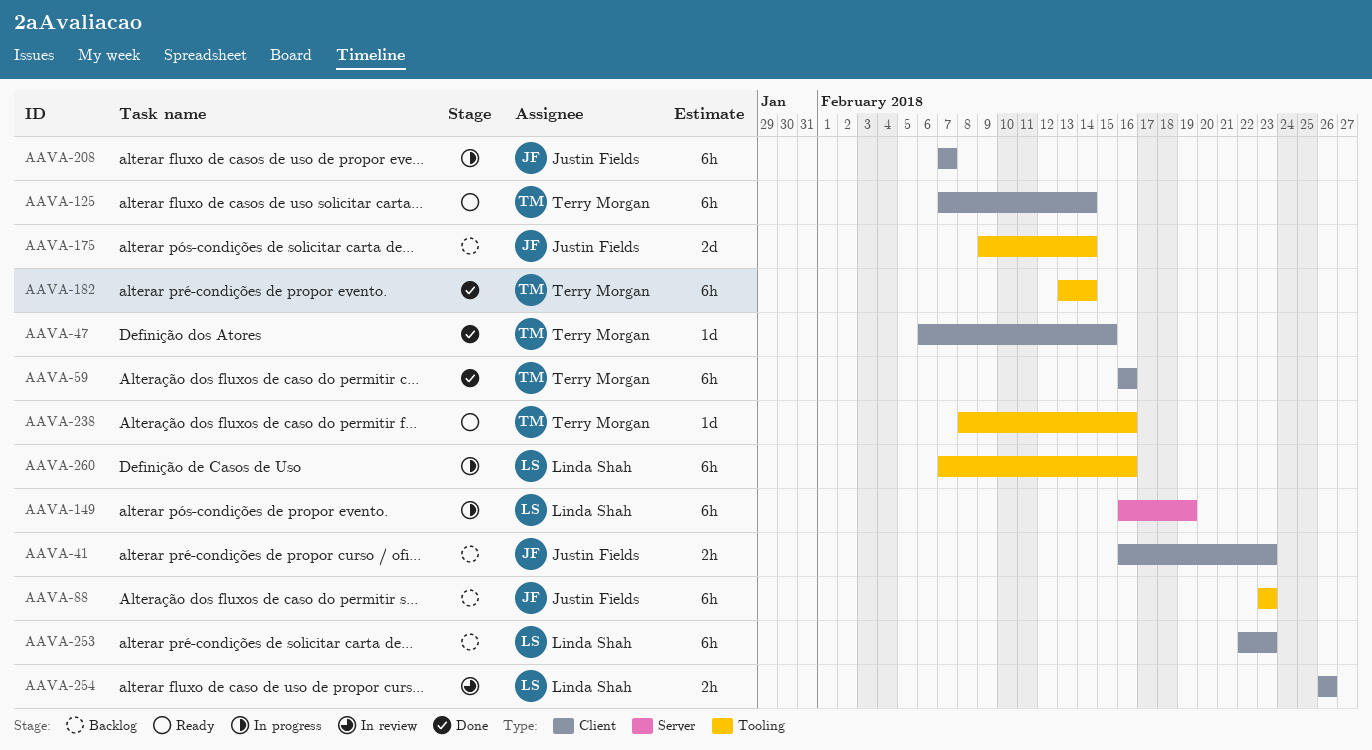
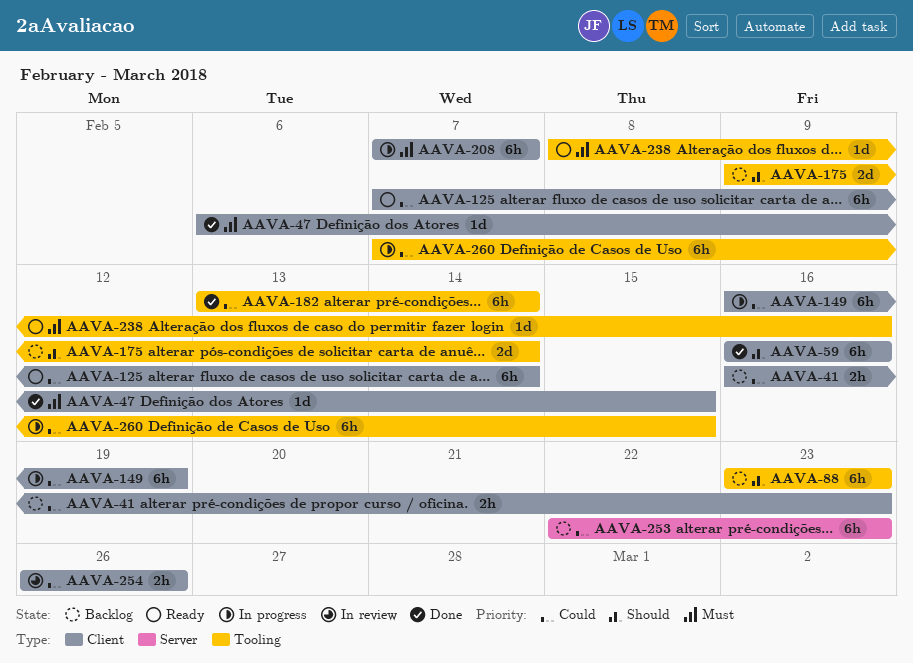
AAVA-149, label: Server -> Client
AAVA-253, label: Client -> Server
AAVA-260, due: Feb 16 -> Feb 15

